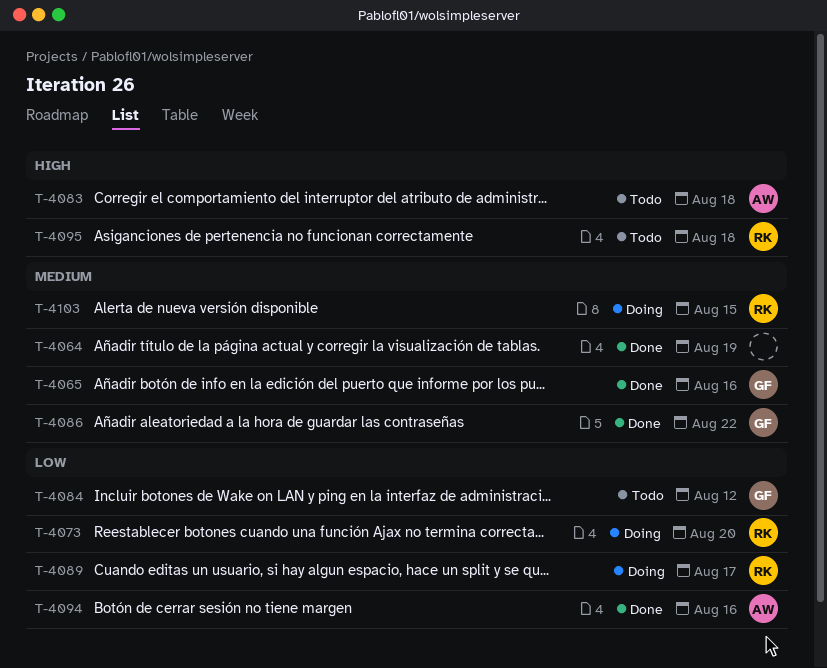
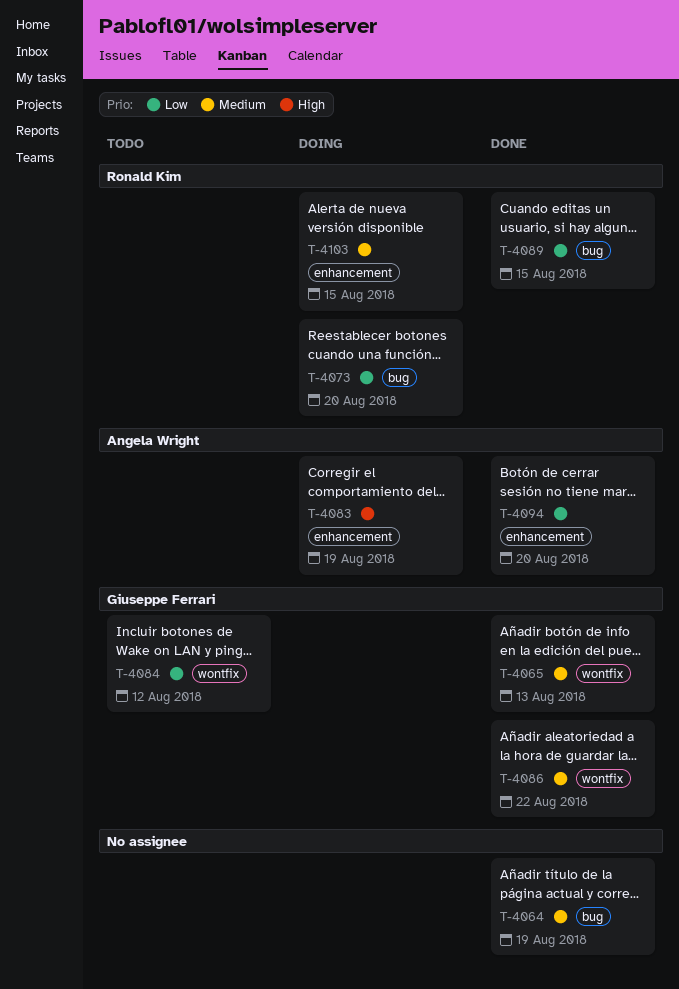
T-4065, due: Aug 16 -> Aug 13
T-4083, status: Todo -> Doing
T-4083, due: Aug 18 -> Aug 19
T-4089, status: Doing -> Done
T-4089, due: Aug 17 -> Aug 15
T-4094, due: Aug 16 -> Aug 20
T-4095: present -> none

